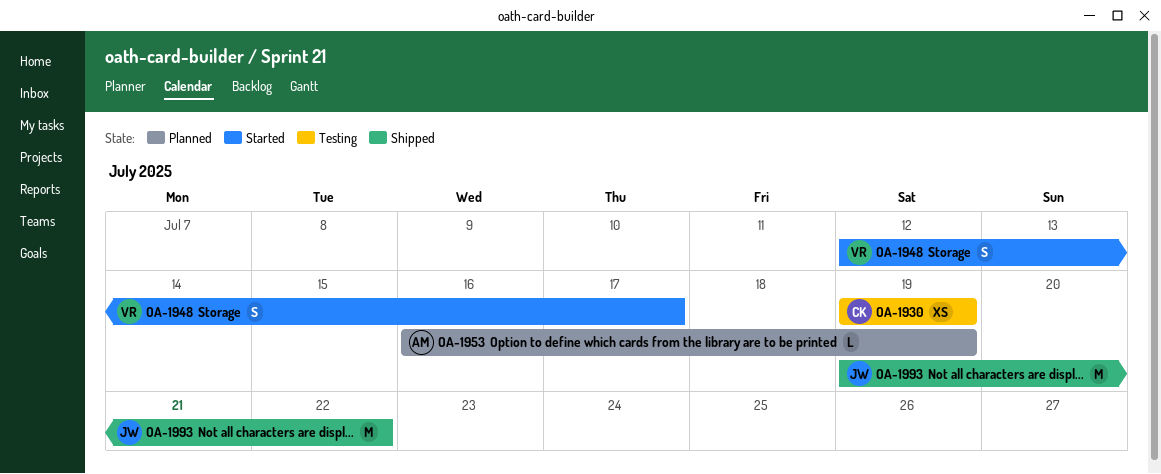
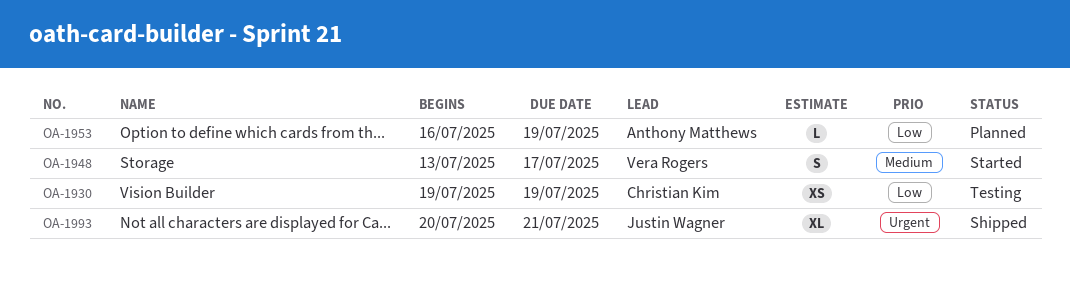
OA-1948, start: Jul 12 -> Jul 13
OA-1993, estimate: M -> XL
OA-1993, start: Jul 19 -> Jul 20
OA-1993, due: Jul 22 -> Jul 21

